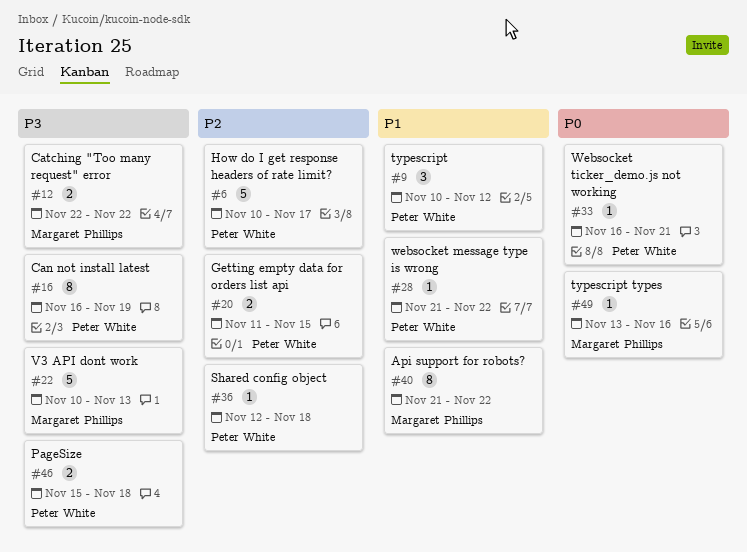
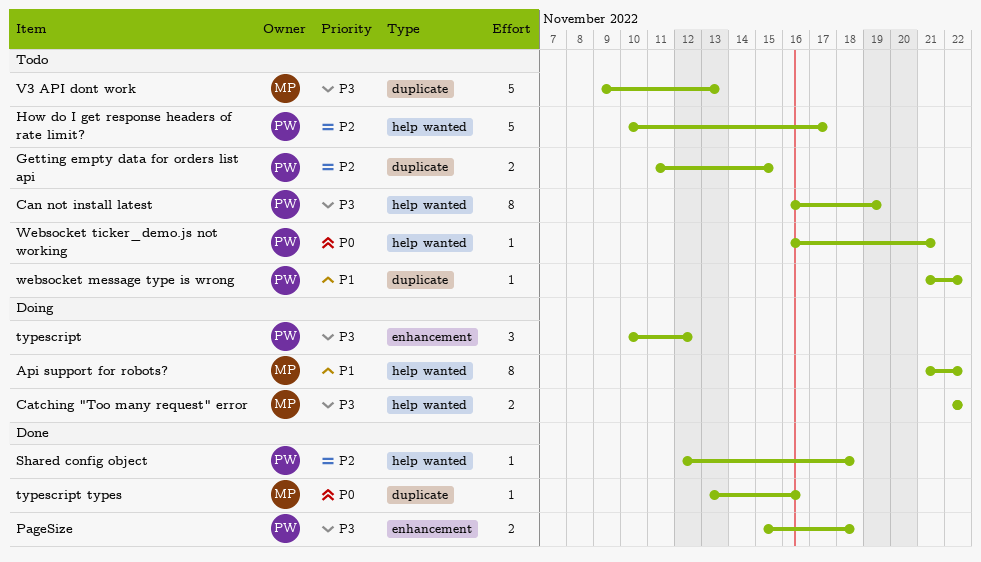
typescript, priority: P1 -> P3
V3 API dont work, start: Nov 10 -> Nov 9

